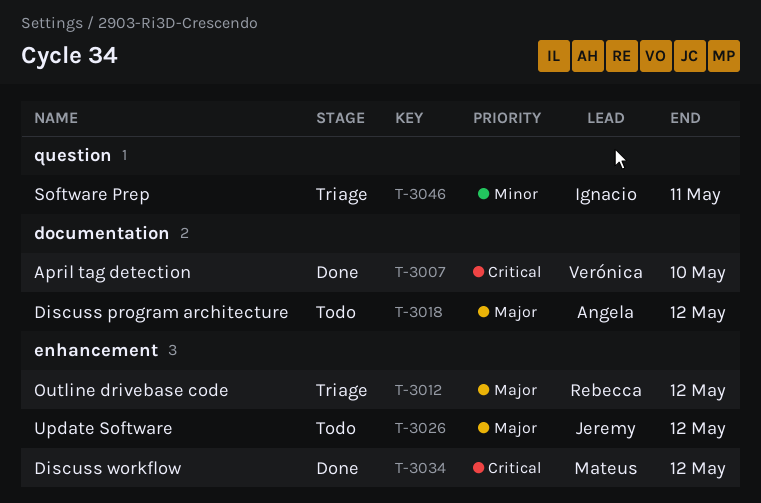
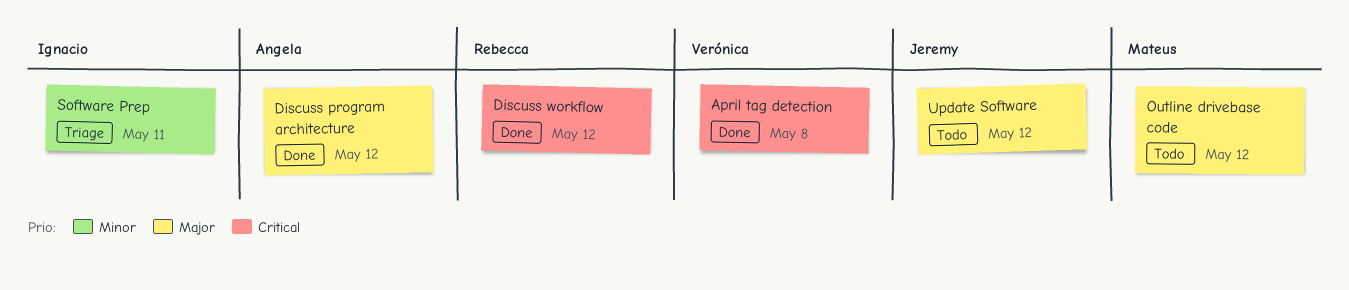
April tag detection, due: May 10 -> May 8
Discuss program architecture, status: Todo -> Done
Discuss workflow, owner: Mateus -> Rebecca
Outline drivebase code, status: Triage -> Todo
Outline drivebase code, owner: Rebecca -> Mateus

